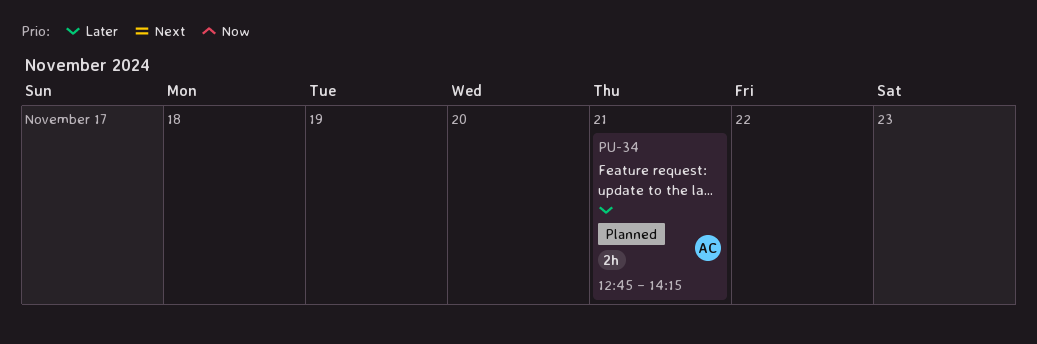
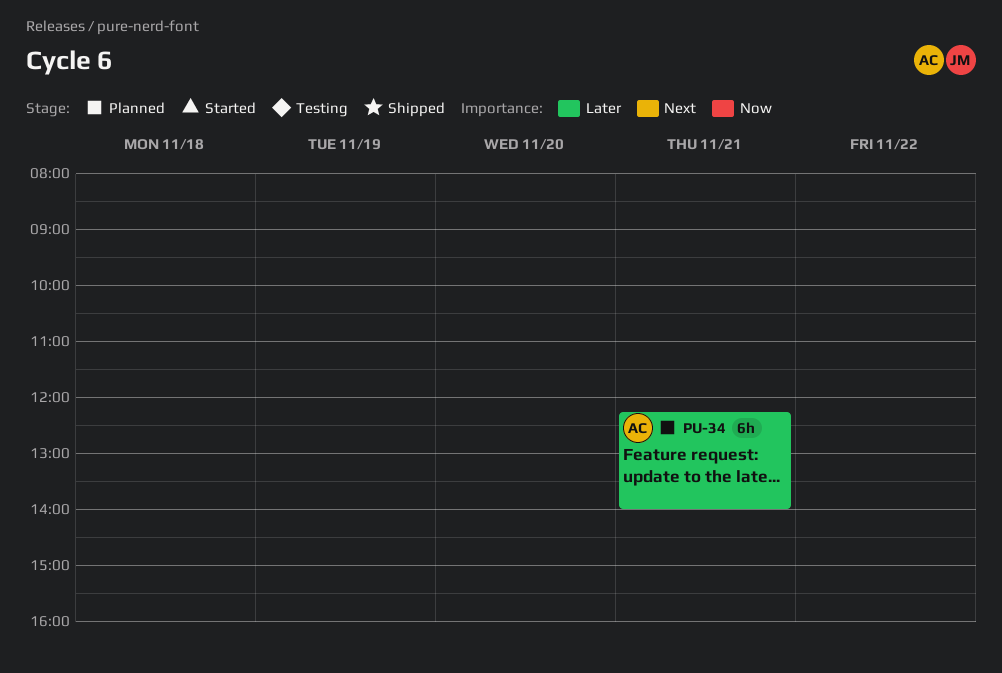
PU-34, estimate: 2h -> 6h
PU-34, begins: 12:45 -> 12:15
PU-34, ends: 14:15 -> 14:00

